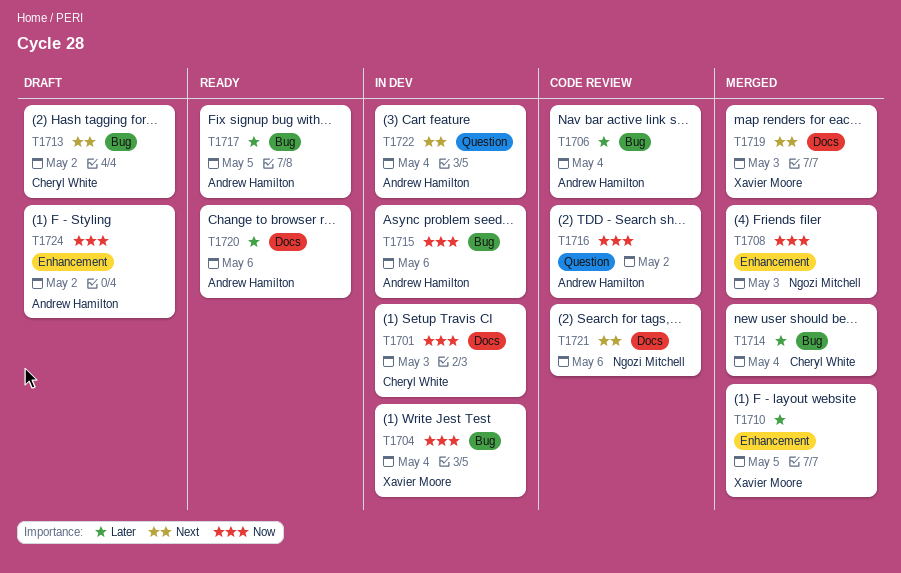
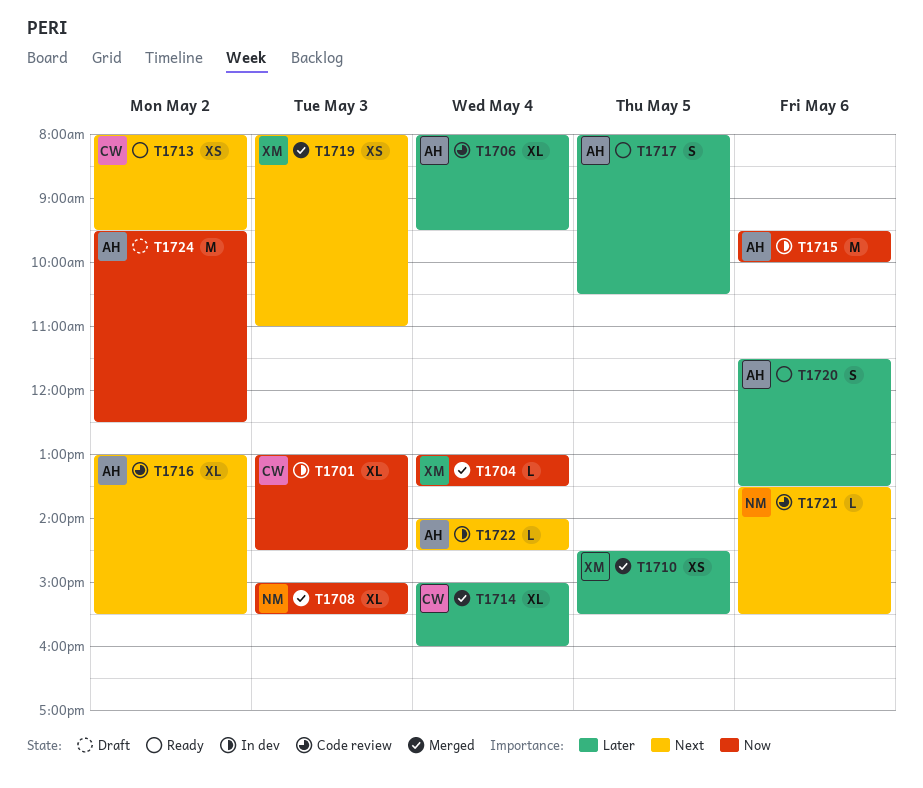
T1704, status: In dev -> Merged
T1713, status: Draft -> Ready
T1716, priority: Now -> Next

